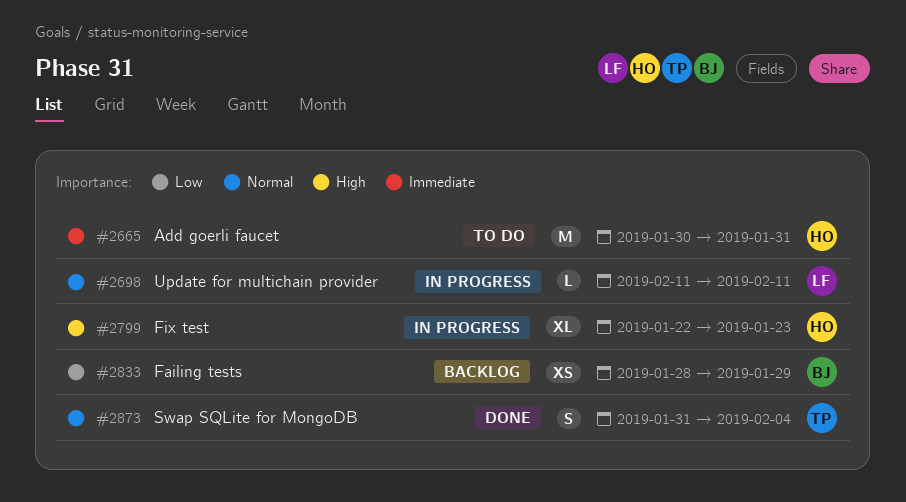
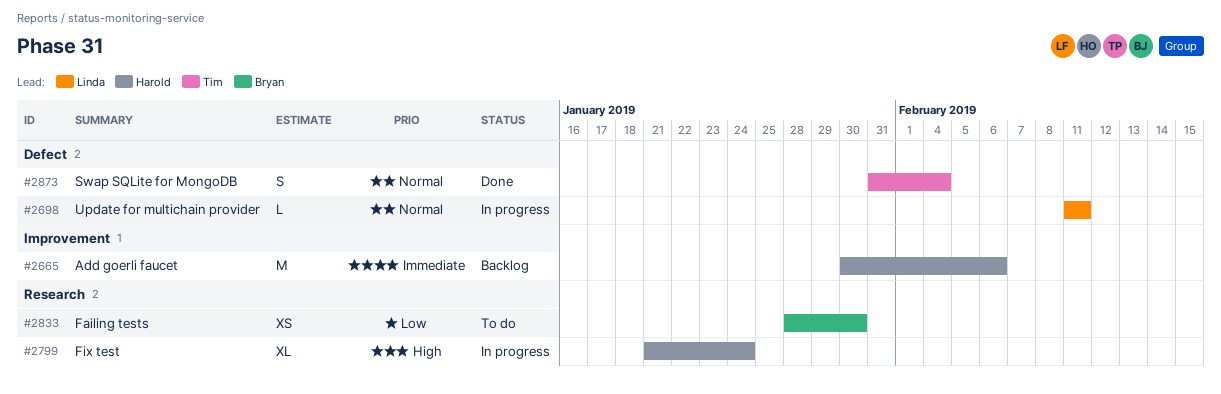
#2665, status: To do -> Backlog
#2665, due: Jan 31 -> Feb 6
#2799, start: Jan 22 -> Jan 21
#2799, due: Jan 23 -> Jan 24
#2833, status: Backlog -> To do
#2833, due: Jan 29 -> Jan 30

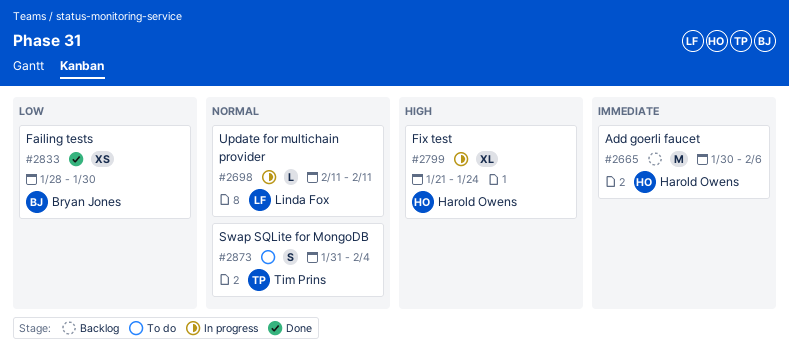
#2833, status: To do -> Done
#2873, status: Done -> To do

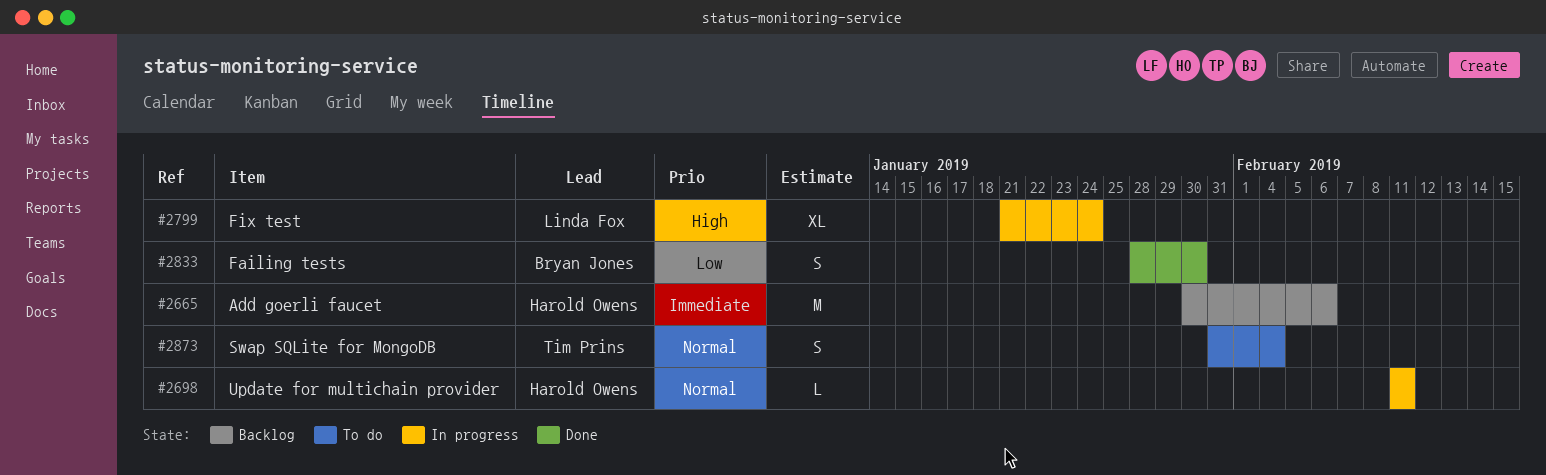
#2698, owner: Linda Fox -> Harold Owens
#2799, owner: Harold Owens -> Linda Fox
#2833, estimate: XS -> S

